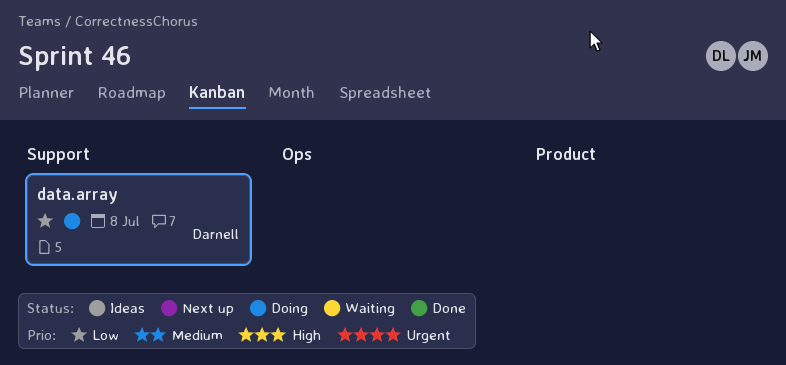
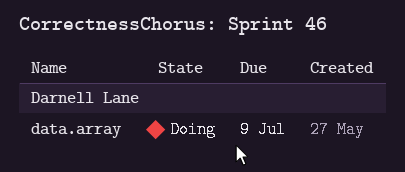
data.array, due: Jul 8 -> Jul 9

